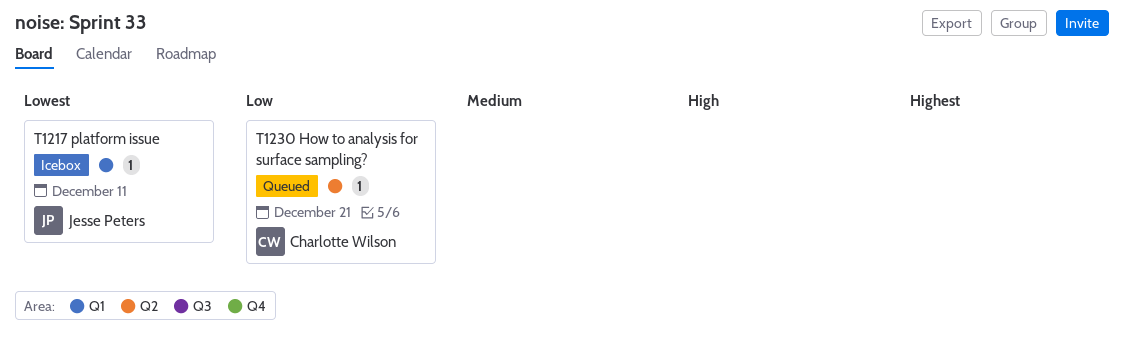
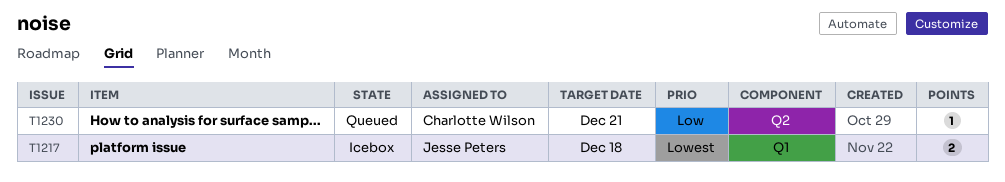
T1217, estimate: 1 -> 2
T1217, due: Dec 11 -> Dec 18

